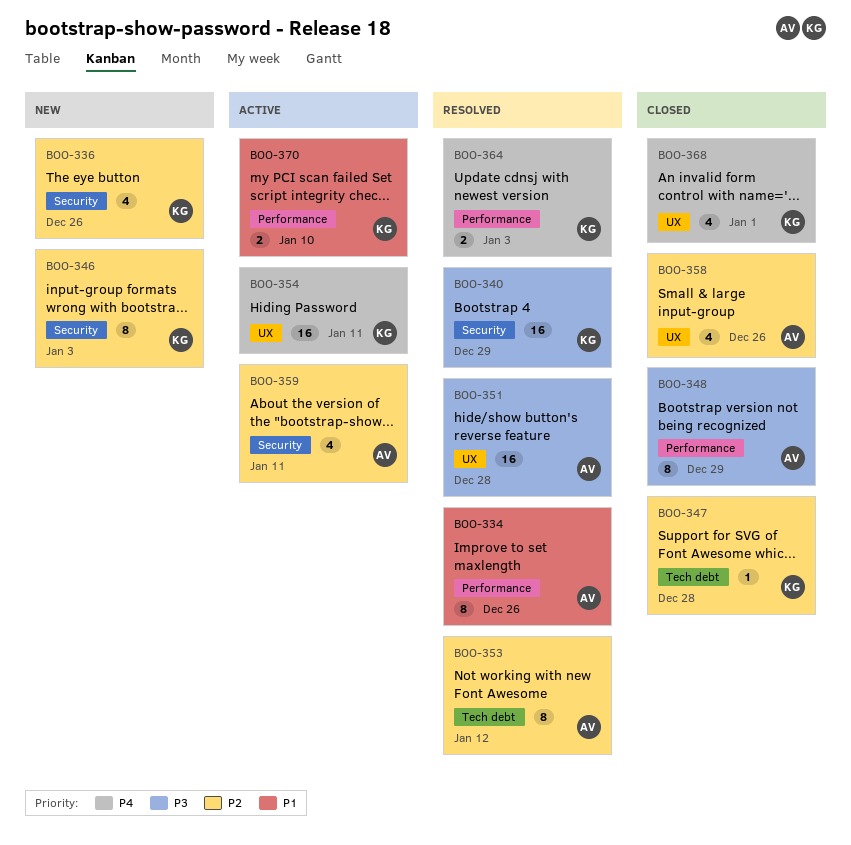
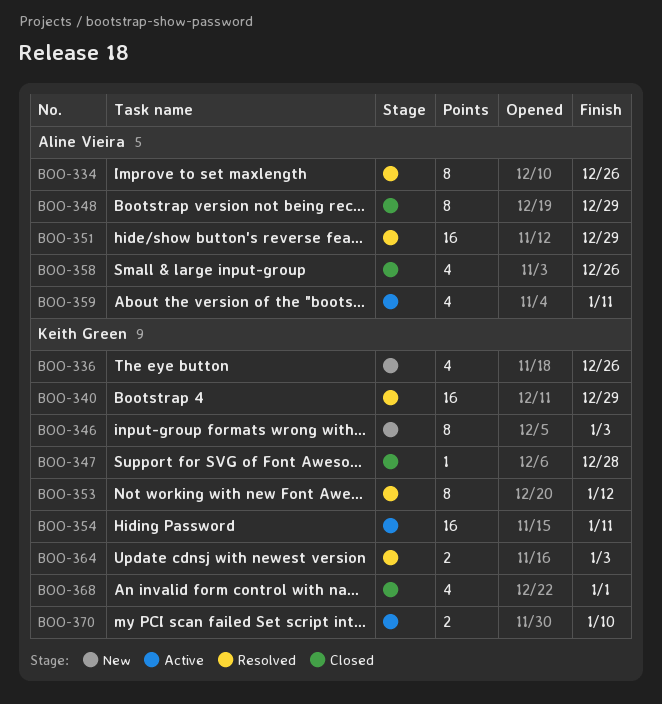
BOO-351, due: Dec 28 -> Dec 29
BOO-353, owner: Aline Vieira -> Keith Green

